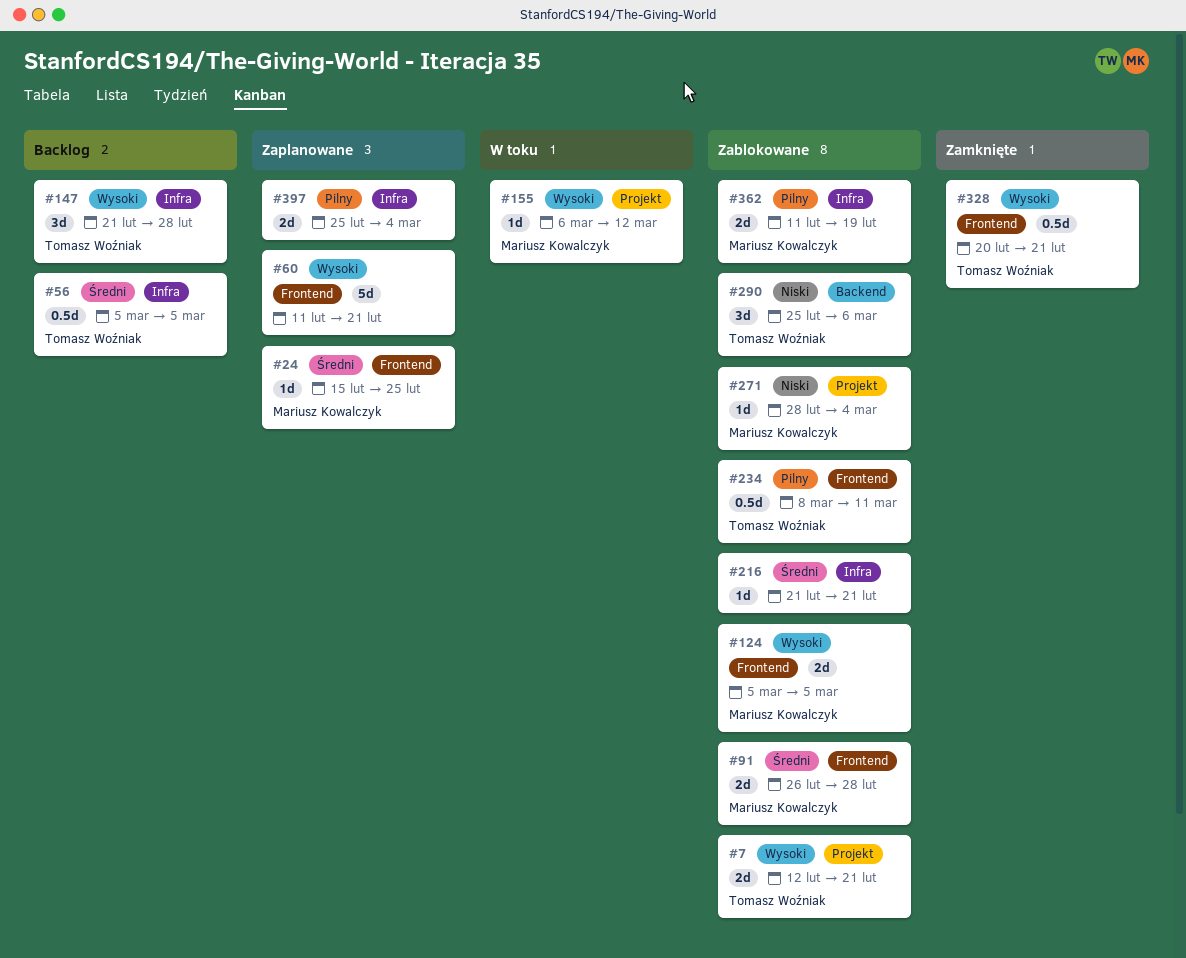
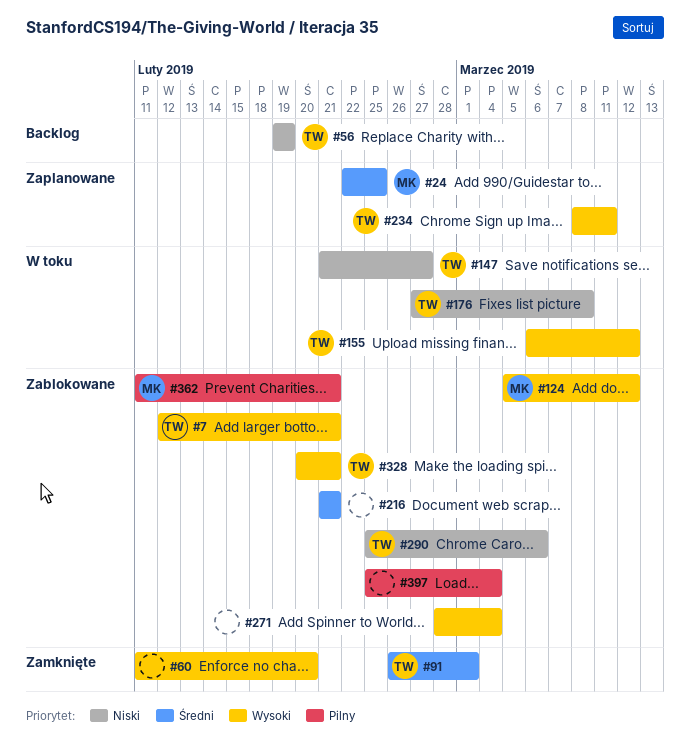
#24, start: Feb 15 -> Feb 22
#56, priority: Średni -> Niski
#56, start: Mar 5 -> Feb 19
#56, due: Mar 5 -> Feb 19
#60, status: Zaplanowane -> Zamknięte
#60, due: Feb 21 -> Feb 20
#91, status: Zablokowane -> Zamknięte
#91, owner: Mariusz Kowalczyk -> Tomasz Woźniak
#91, due: Feb 28 -> Mar 1
#124, due: Mar 5 -> Mar 12
#147, status: Backlog -> W toku
#147, priority: Wysoki -> Niski
#147, due: Feb 28 -> Feb 27
#155, owner: Mariusz Kowalczyk -> Tomasz Woźniak
#176: none -> present
#234, status: Zablokowane -> Zaplanowane
#234, priority: Pilny -> Wysoki
#271, owner: Mariusz Kowalczyk -> none
#271, priority: Niski -> Wysoki
#328, status: Zamknięte -> Zablokowane
#362, due: Feb 19 -> Feb 21
#397, status: Zaplanowane -> Zablokowane

